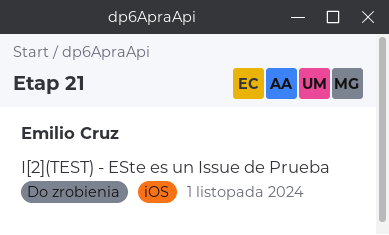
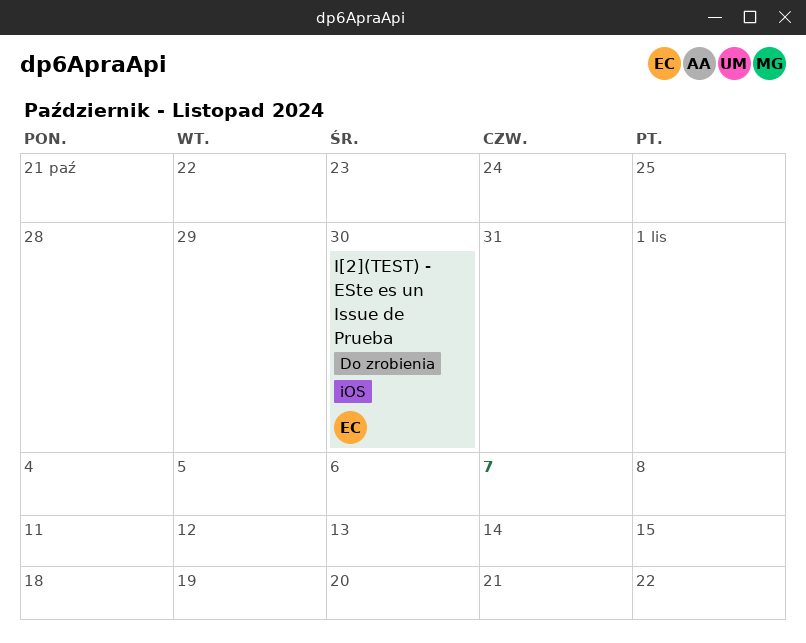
I[2](TEST) - ESte es un Issue de Prueba, due: Nov 1 -> Oct 30

